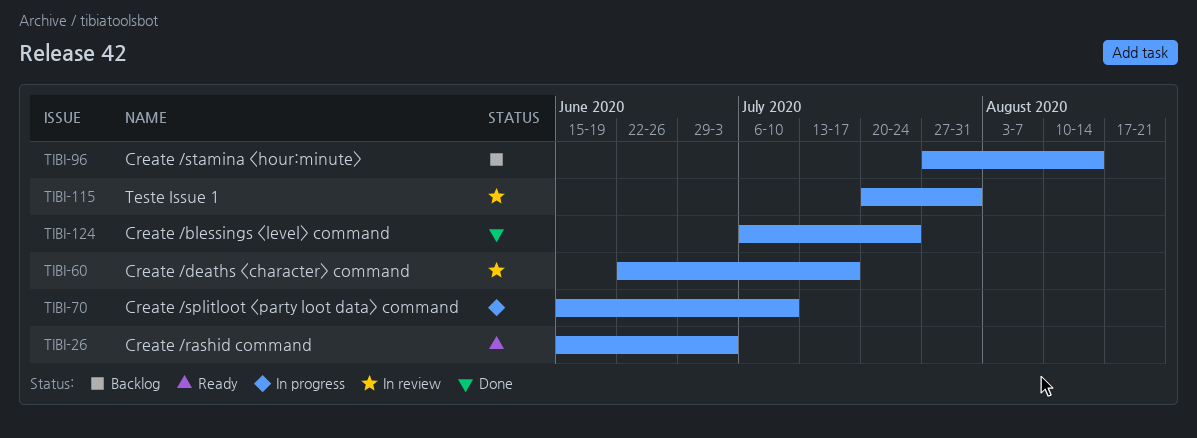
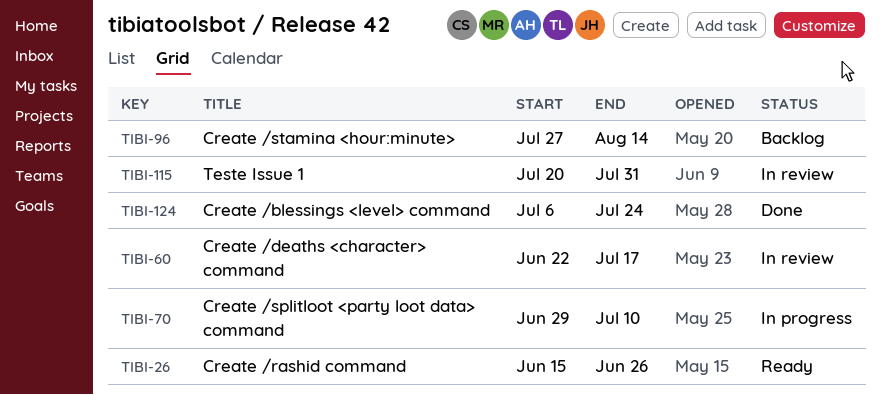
TIBI-26, due: Jul 3 -> Jun 26
TIBI-70, start: Jun 15 -> Jun 29

